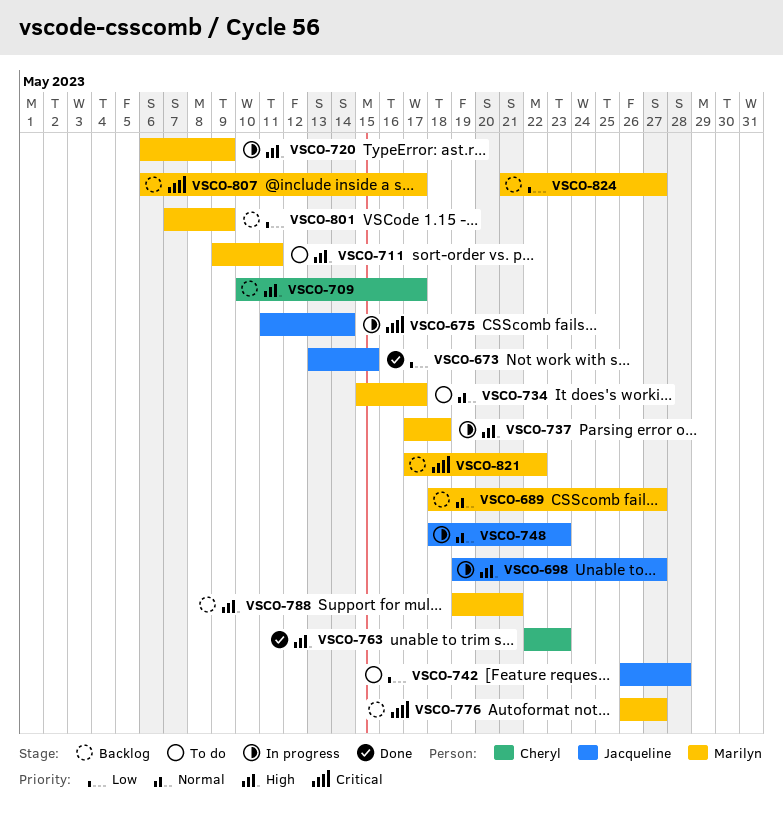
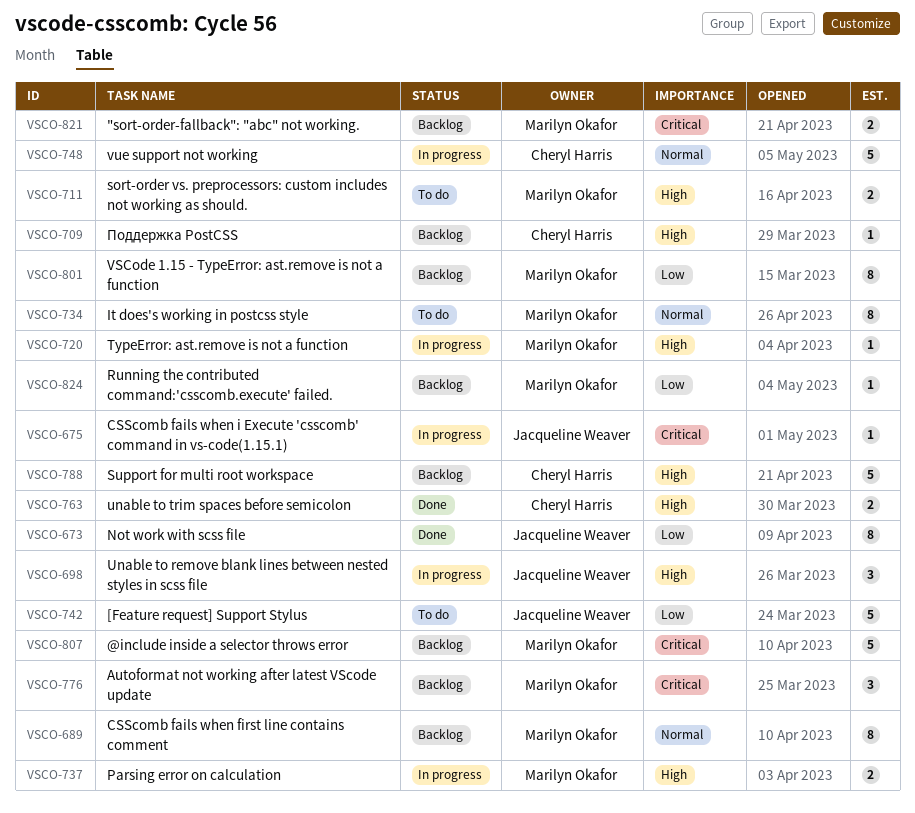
VSCO-748, owner: Jacqueline Weaver -> Cheryl Harris
VSCO-788, owner: Marilyn Okafor -> Cheryl Harris

